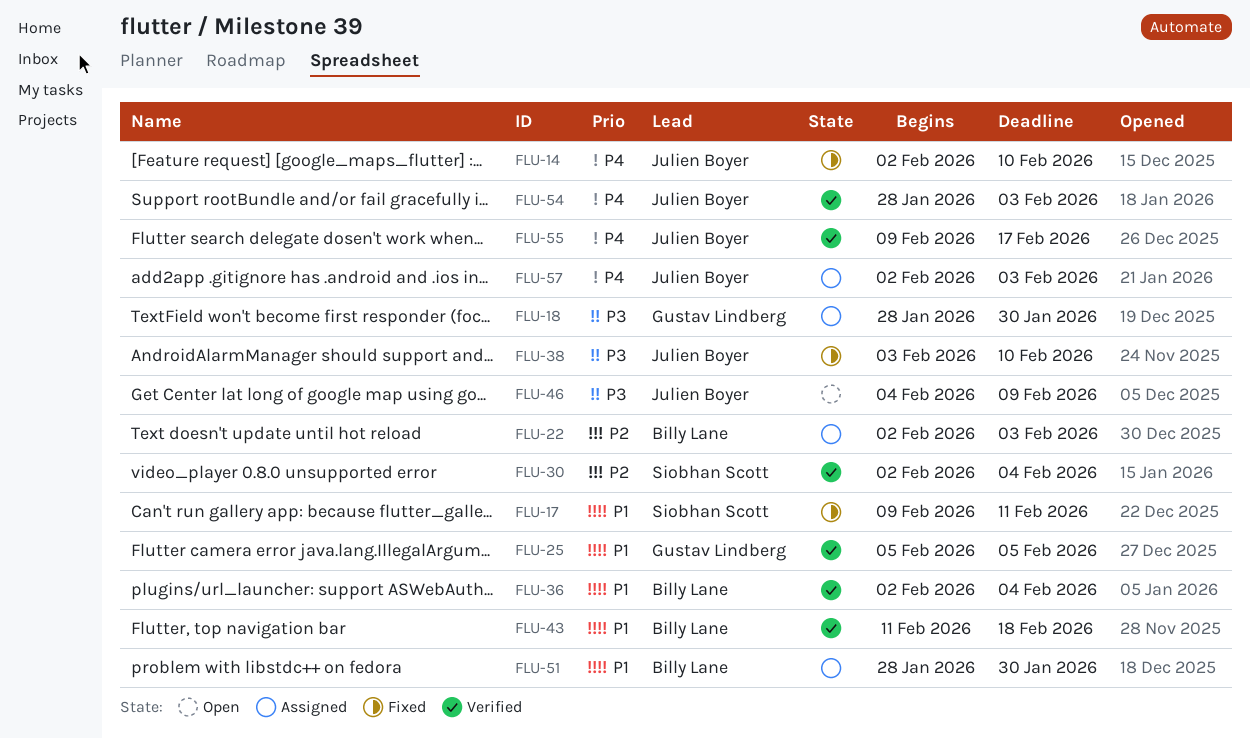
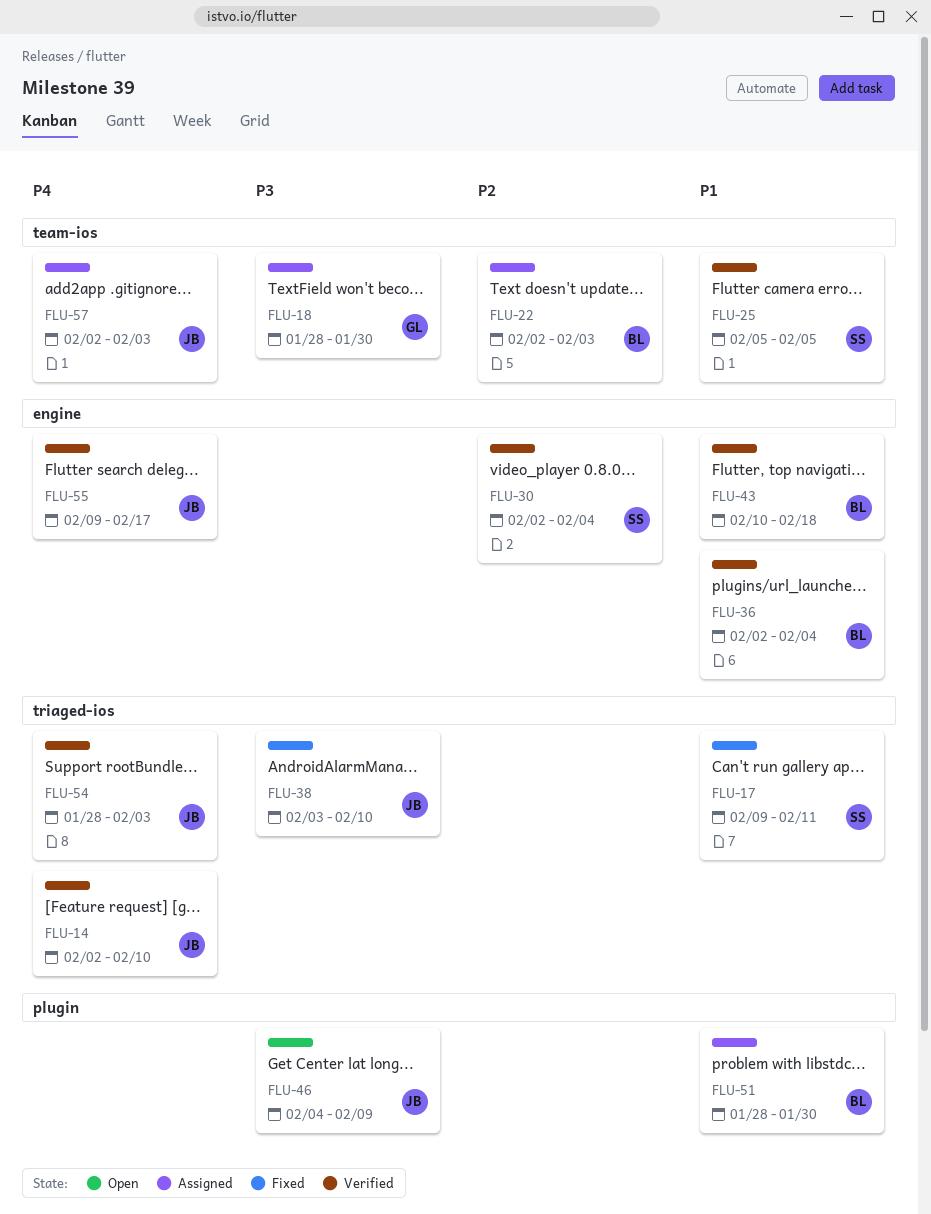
FLU-14, status: Fixed -> Verified
FLU-25, owner: Gustav Lindberg -> Siobhan Scott
FLU-43, start: Feb 11 -> Feb 10

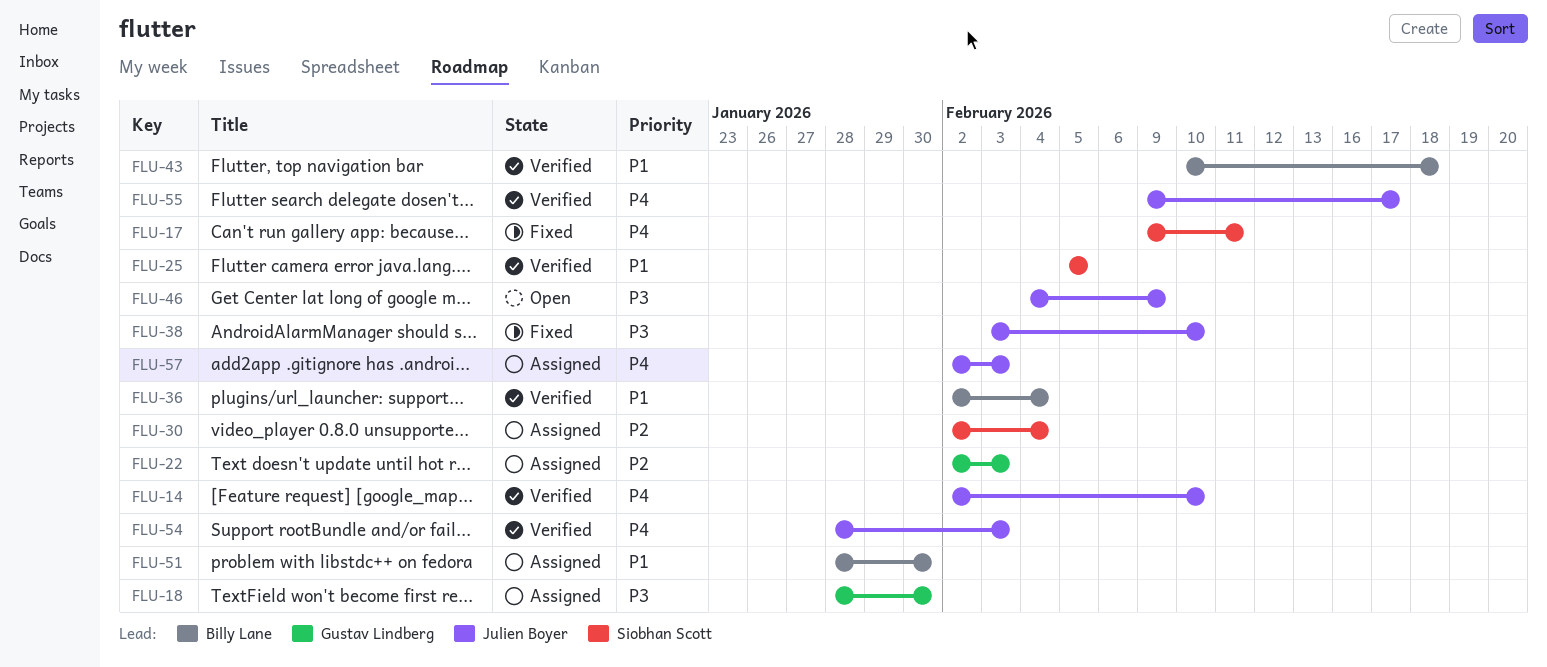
FLU-17, priority: P1 -> P4
FLU-22, owner: Billy Lane -> Gustav Lindberg
FLU-30, status: Verified -> Assigned

